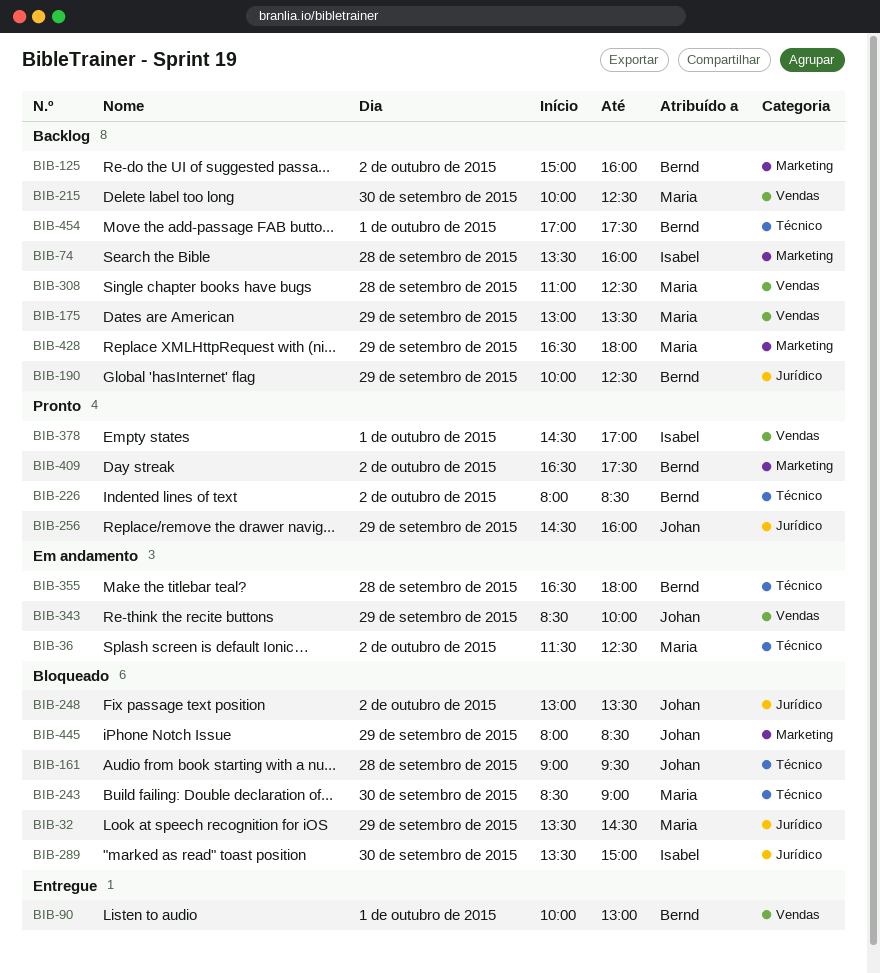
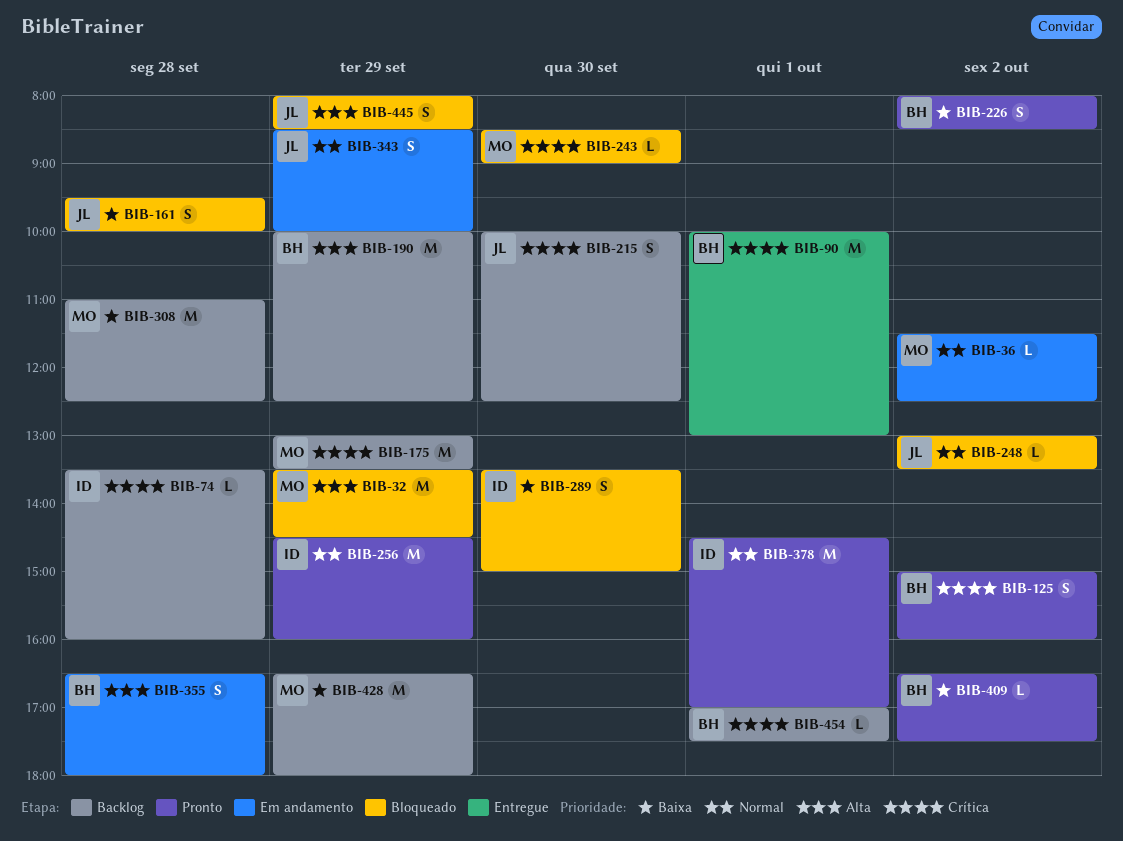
BIB-125, status: Backlog -> Pronto
BIB-161, begins: 09:00 -> 09:30
BIB-161, ends: 09:30 -> 10:00
BIB-215, owner: Maria -> Johan
BIB-256, owner: Johan -> Isabel

